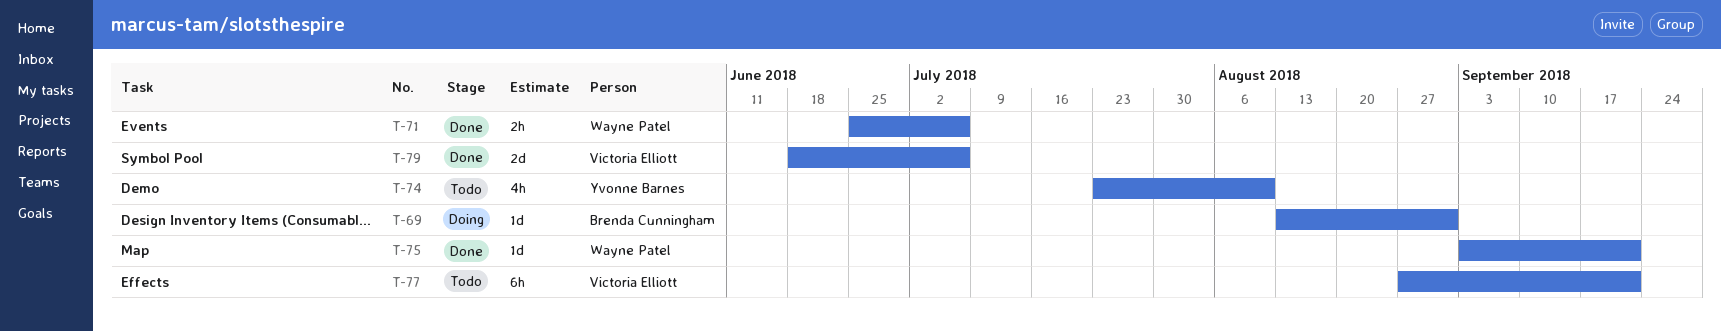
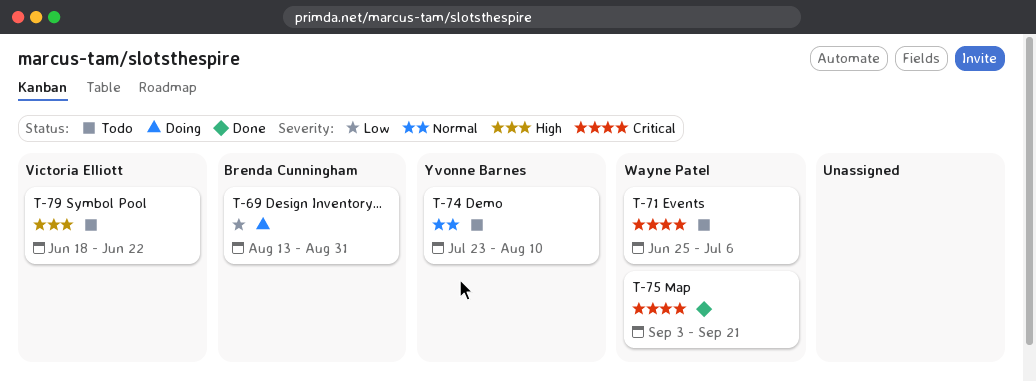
T-71, status: Done -> Todo
T-77: present -> none
T-79, status: Done -> Todo
T-79, due: Jul 6 -> Jun 22

